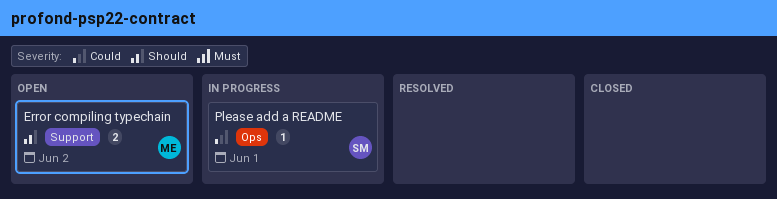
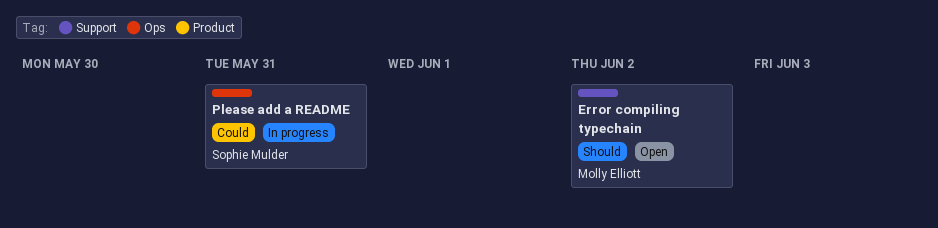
Please add a README, due: Jun 1 -> May 31

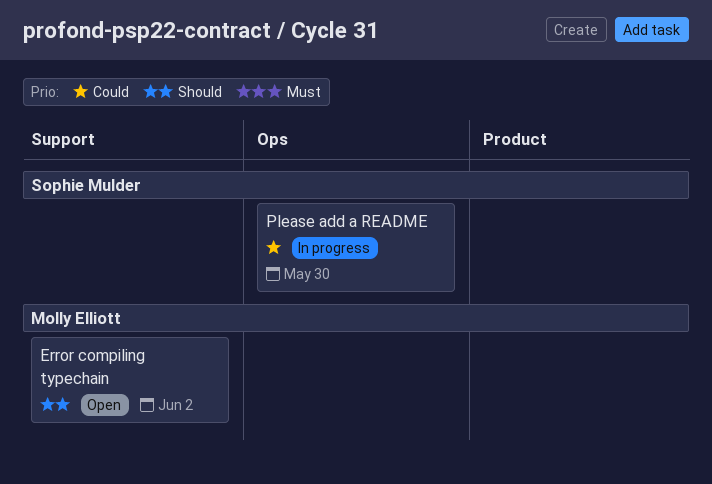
Please add a README, due: May 31 -> May 30

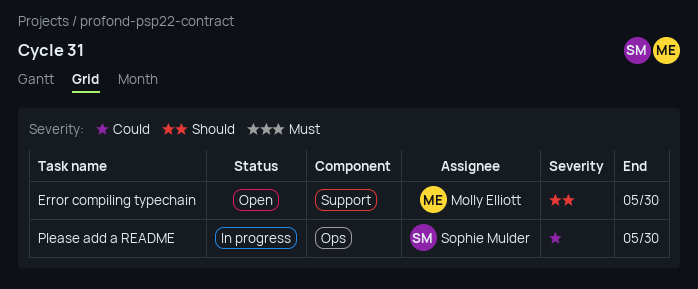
Error compiling typechain, due: Jun 2 -> May 30

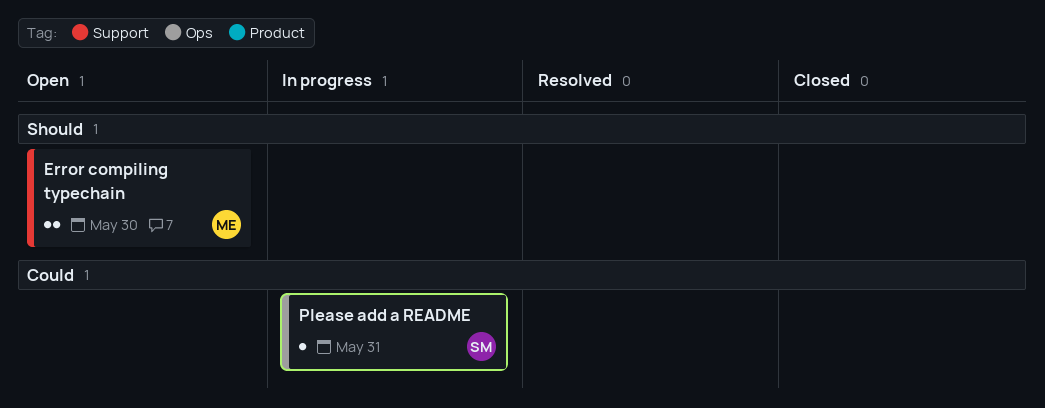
Please add a README, due: May 30 -> May 31

